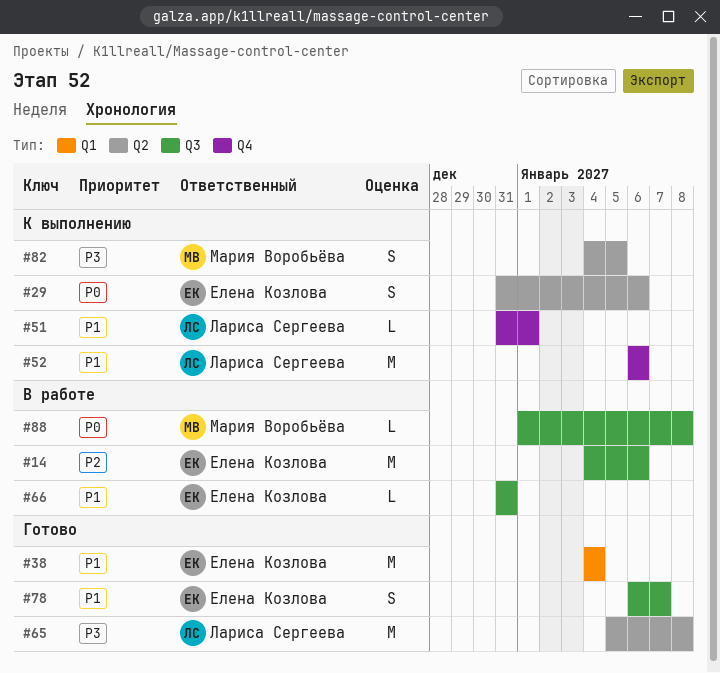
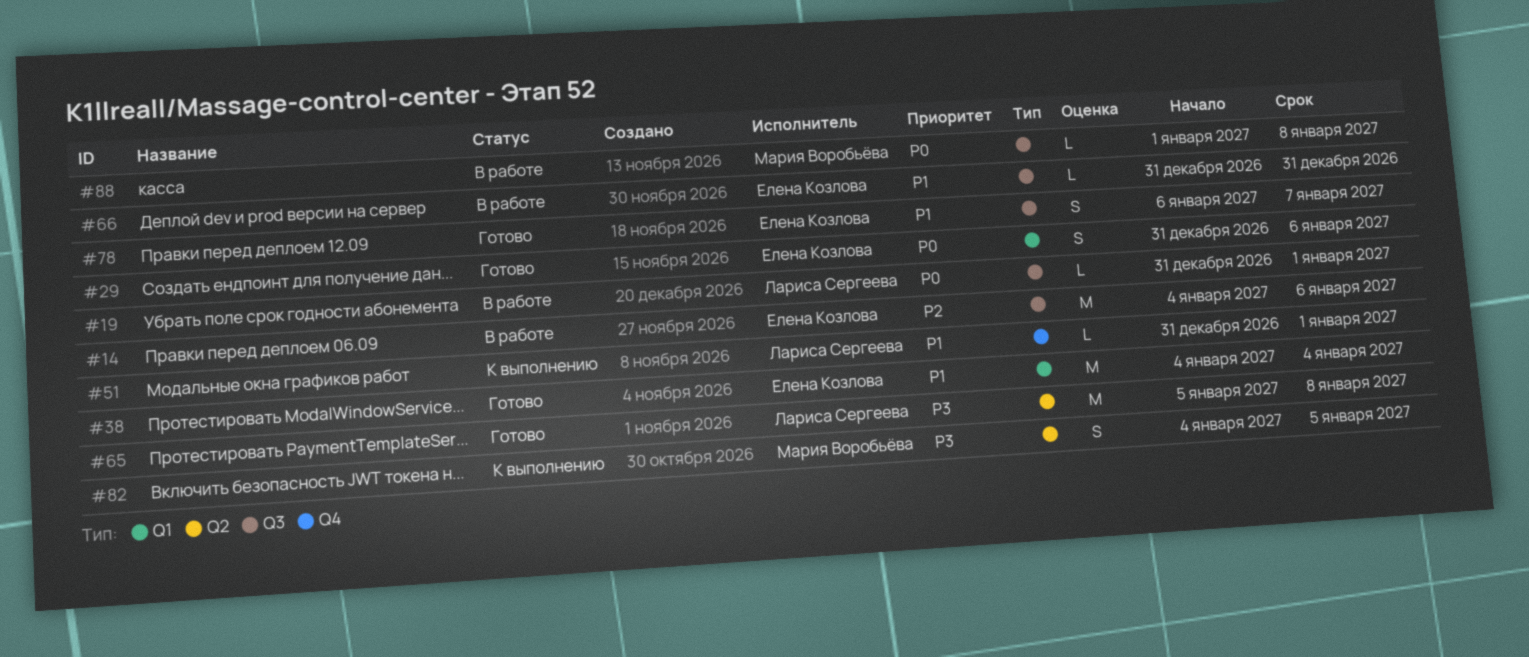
#19: none -> present
#29, status: К выполнению -> Готово
#29, label: Q2 -> Q1
#52: present -> none

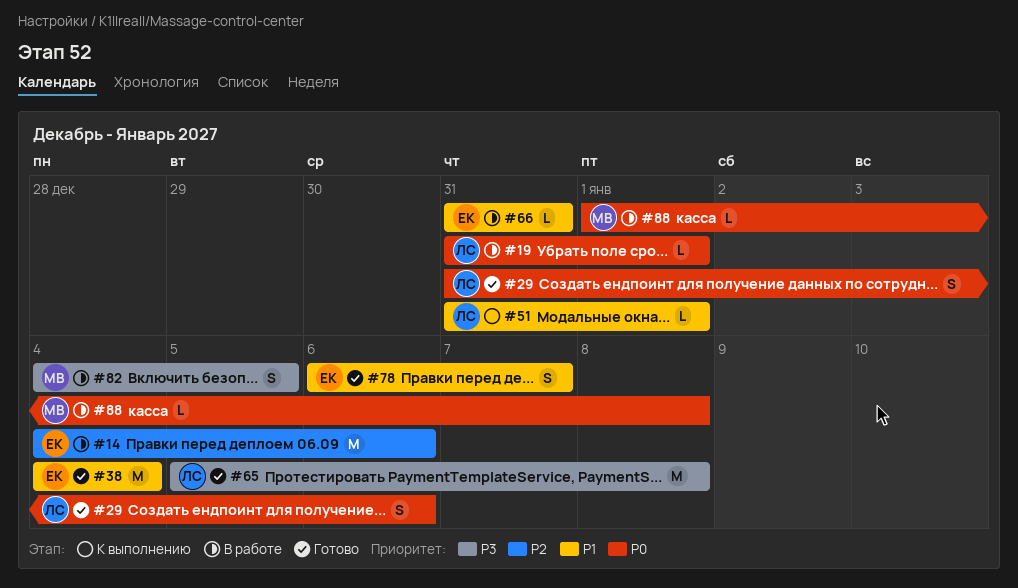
#29, owner: Елена Козлова -> Лариса Сергеева
#82, status: К выполнению -> В работе

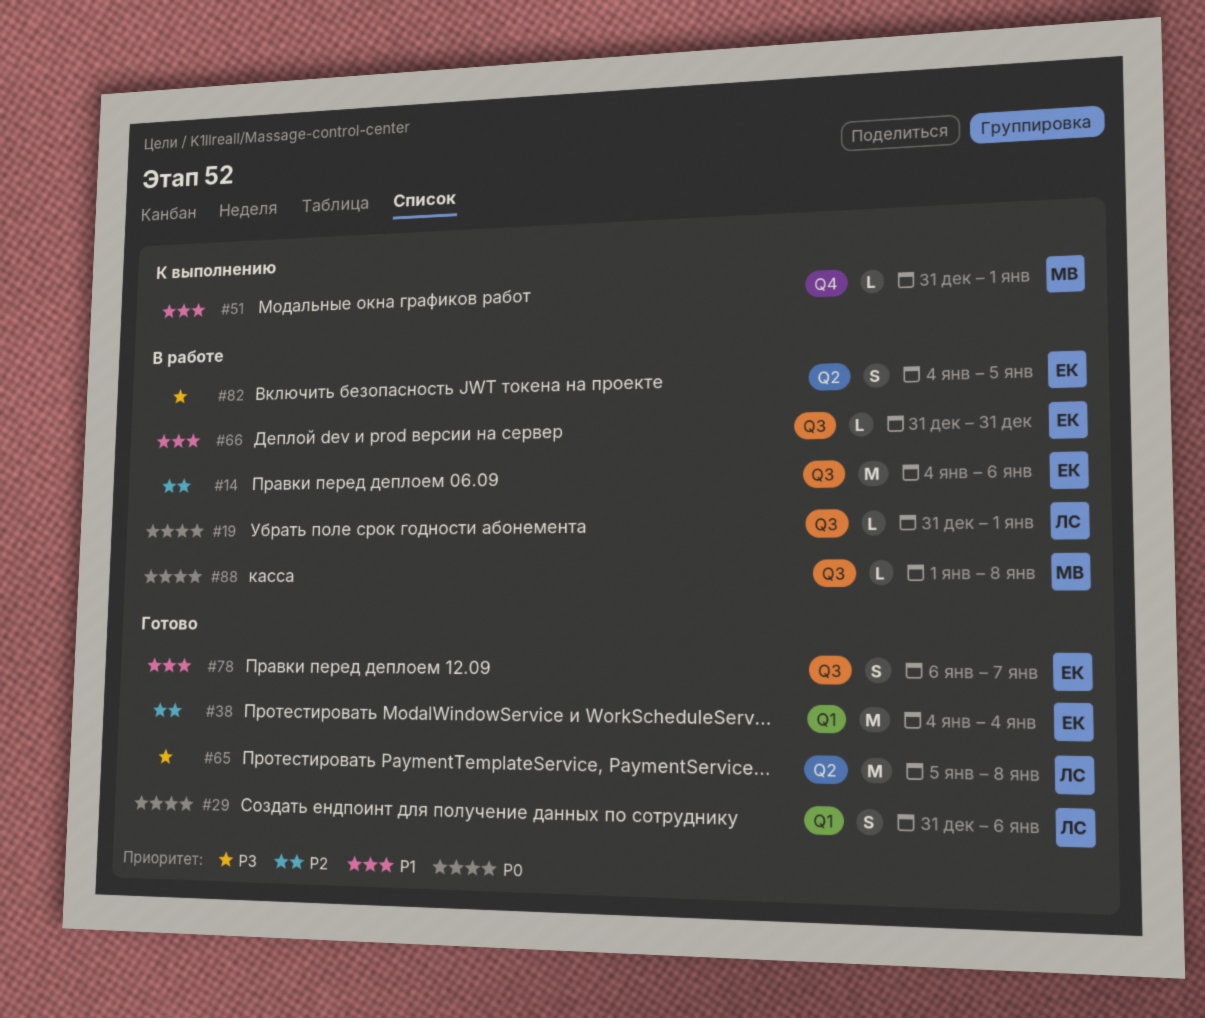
#38, priority: P1 -> P2
#51, owner: ЛС -> МВ
#82, owner: МВ -> ЕК

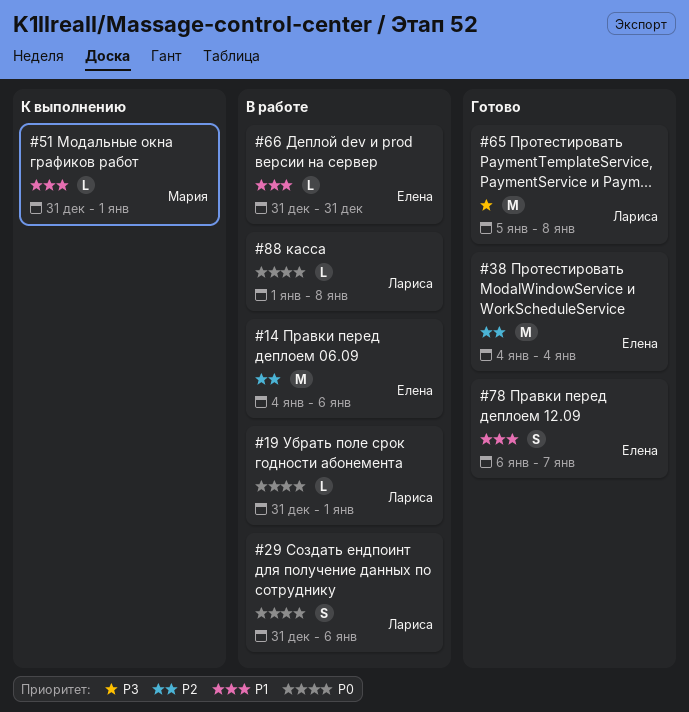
#29, status: Готово -> В работе
#82: present -> none
#88, owner: Мария -> Лариса

